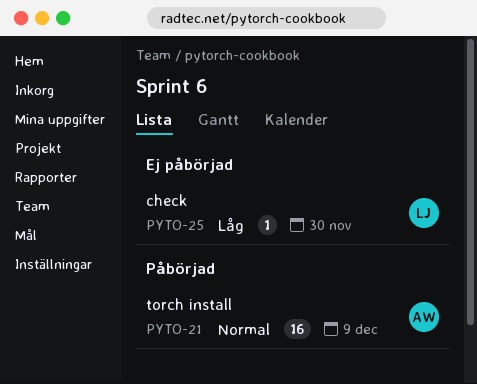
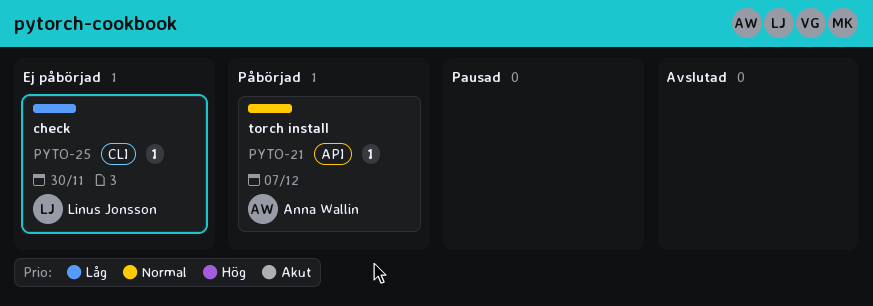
PYTO-21, estimate: 16 -> 1
PYTO-21, due: Dec 9 -> Dec 7

